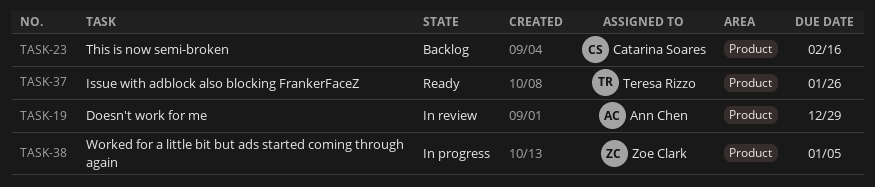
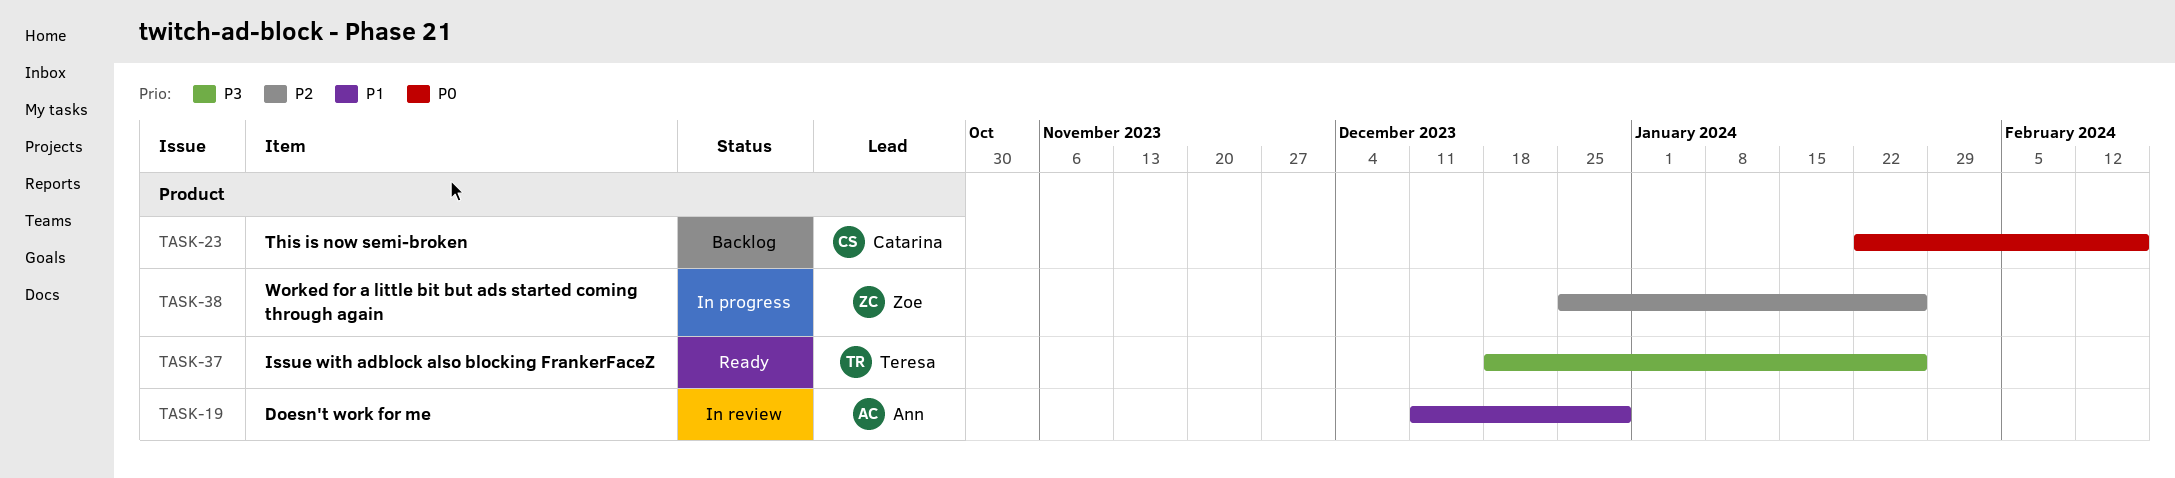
TASK-38, due: Jan 5 -> Jan 26

